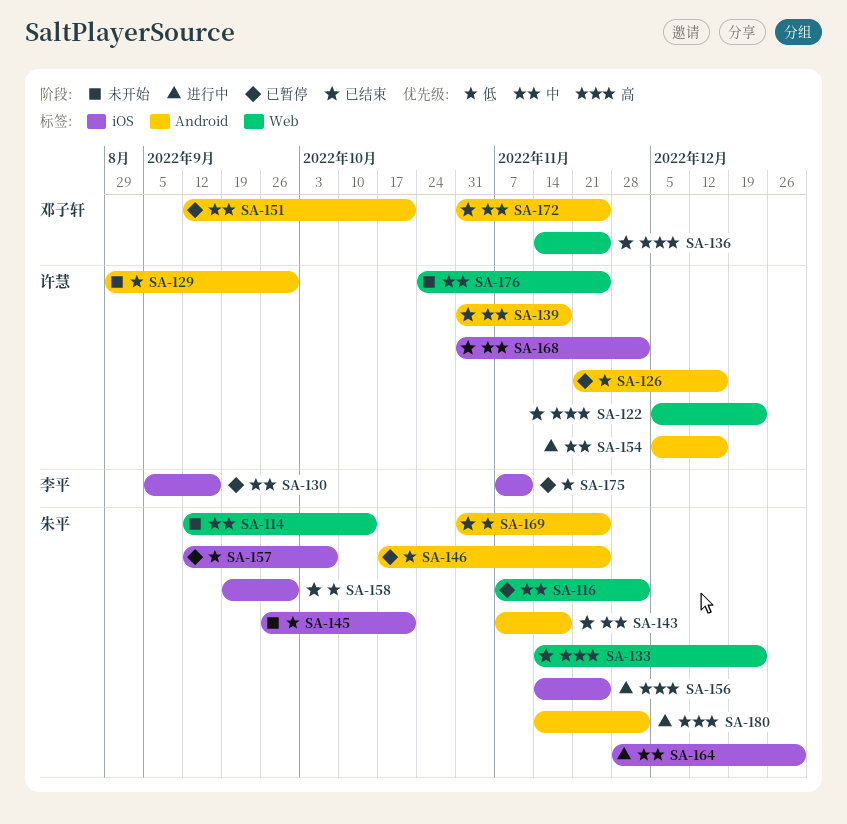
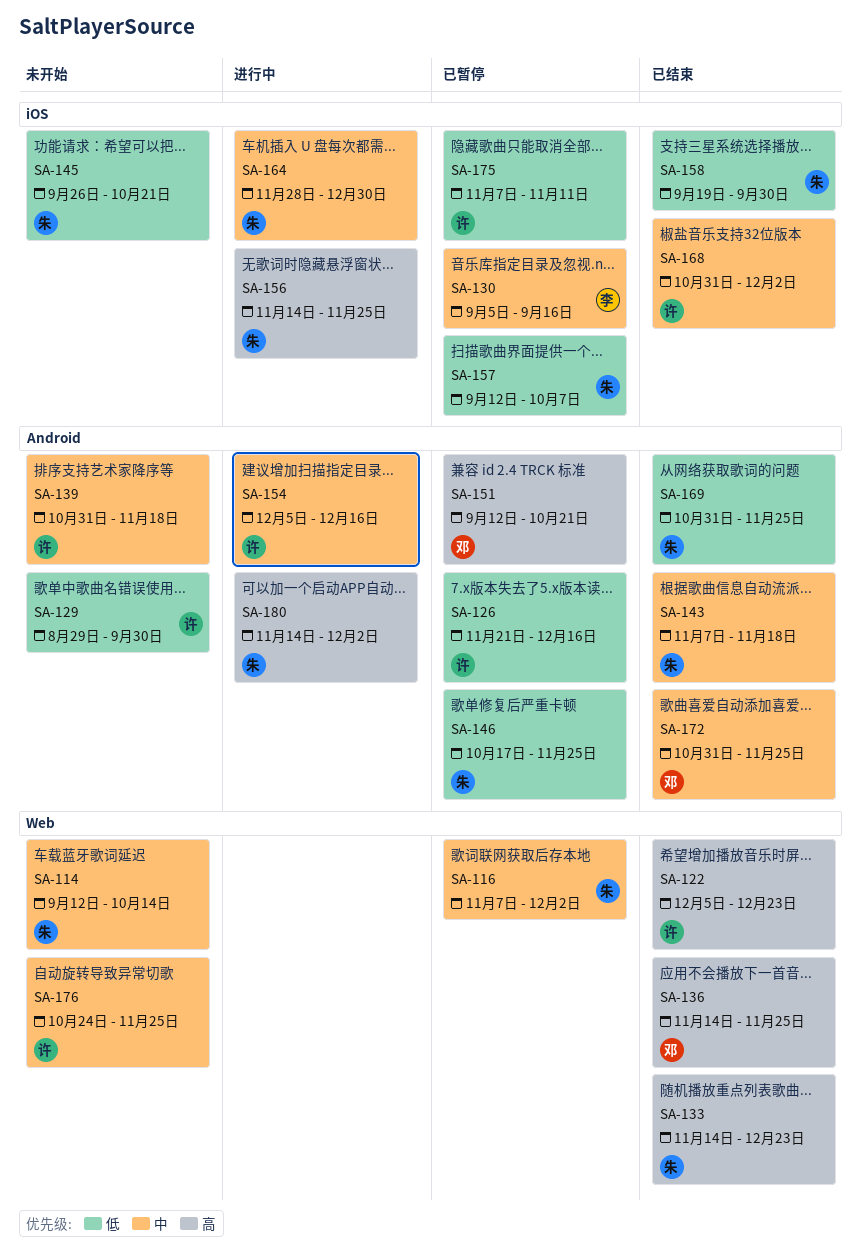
SA-139, status: 已结束 -> 未开始
SA-151, priority: 中 -> 高
SA-175, owner: 李平 -> 许慧

